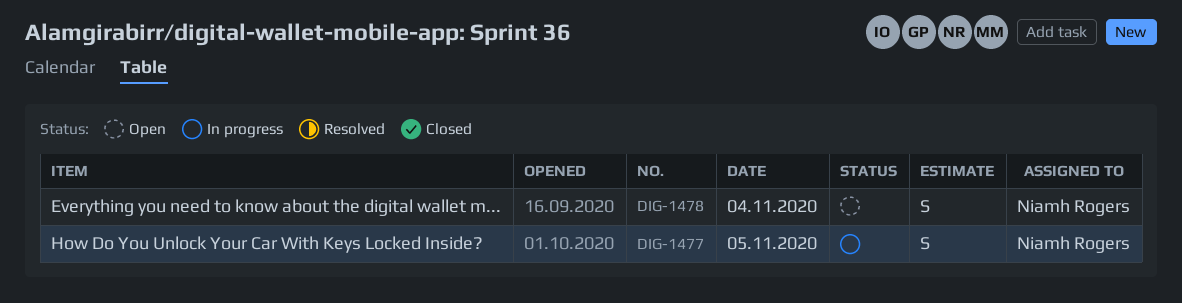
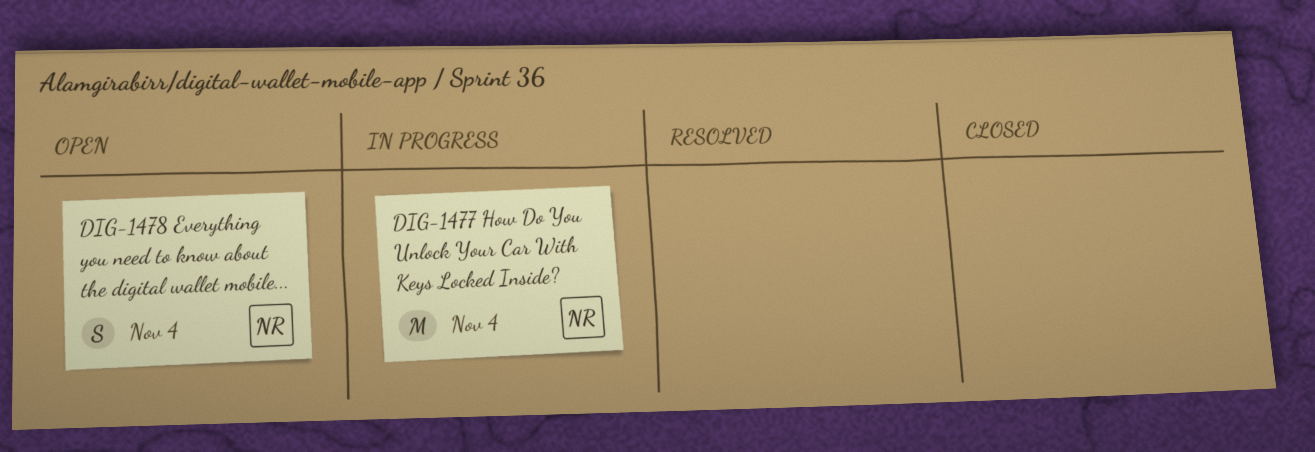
DIG-1477, estimate: S -> M
DIG-1477, day: Nov 5 -> Nov 4

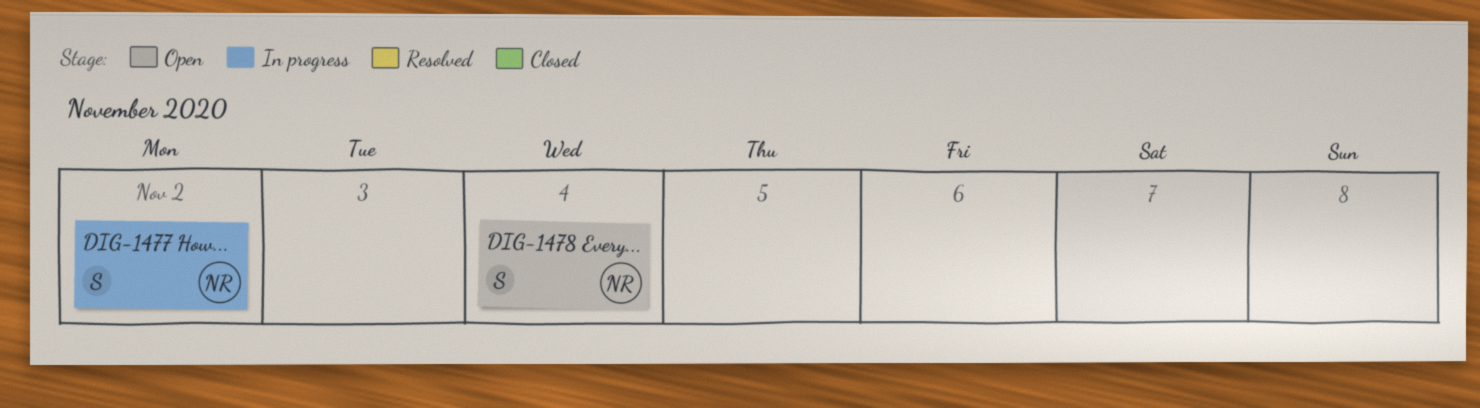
DIG-1477, estimate: M -> S
DIG-1477, day: Nov 4 -> Nov 2

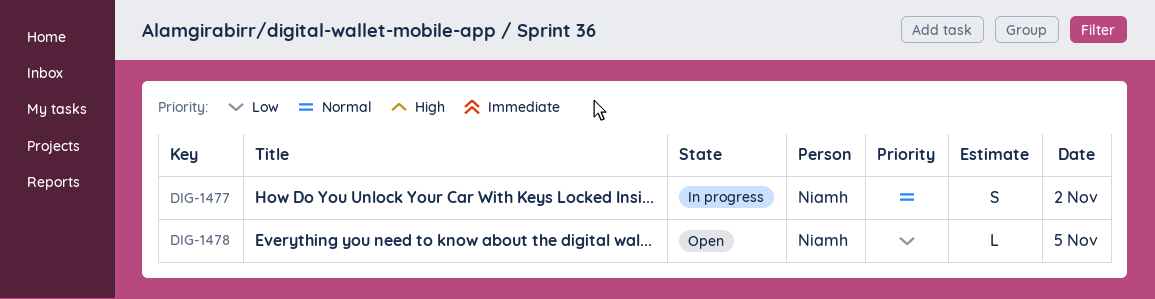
DIG-1478, estimate: S -> L
DIG-1478, day: Nov 4 -> Nov 5

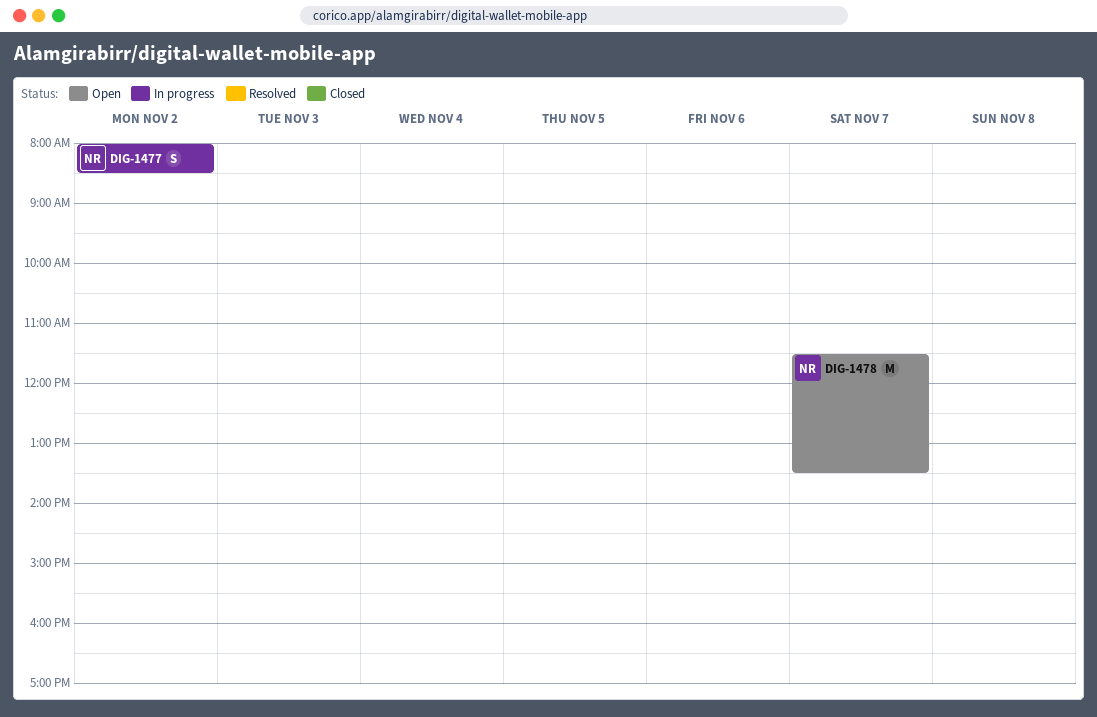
DIG-1478, estimate: L -> M
DIG-1478, day: Nov 5 -> Nov 7

